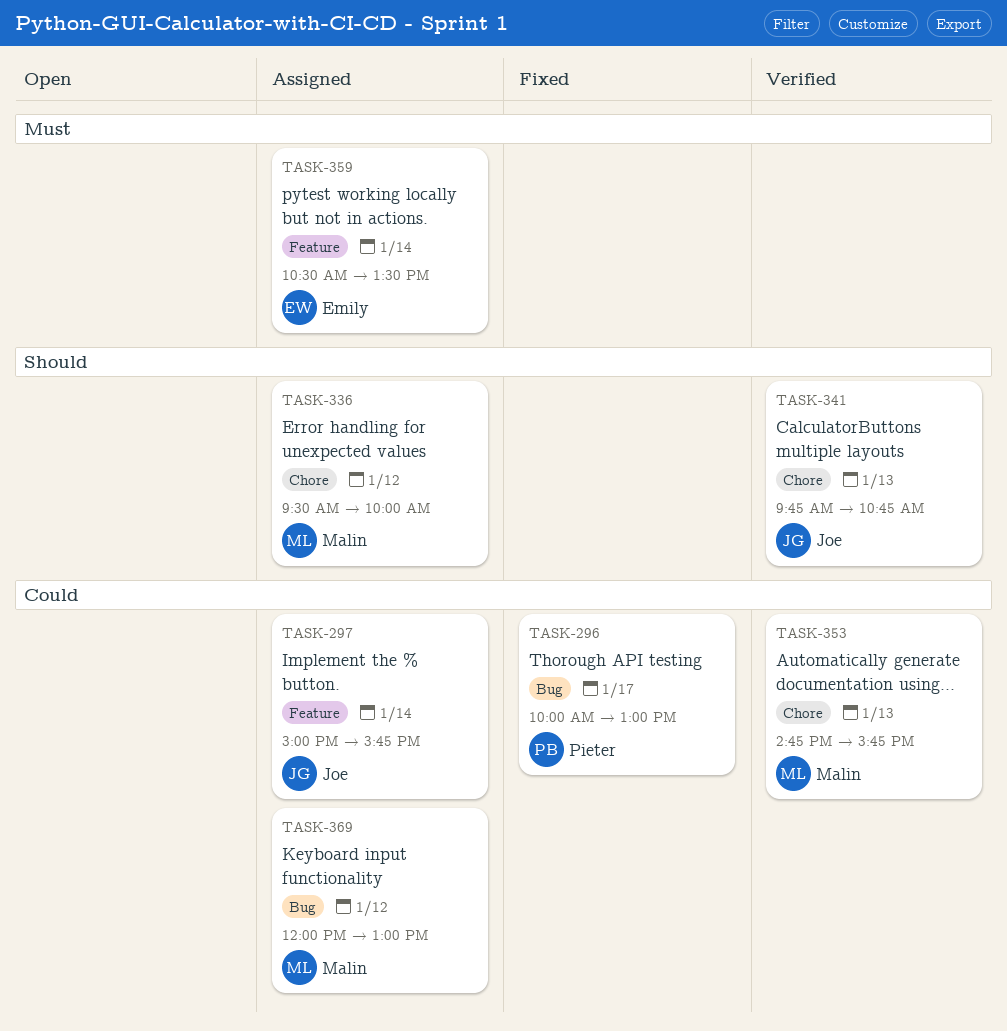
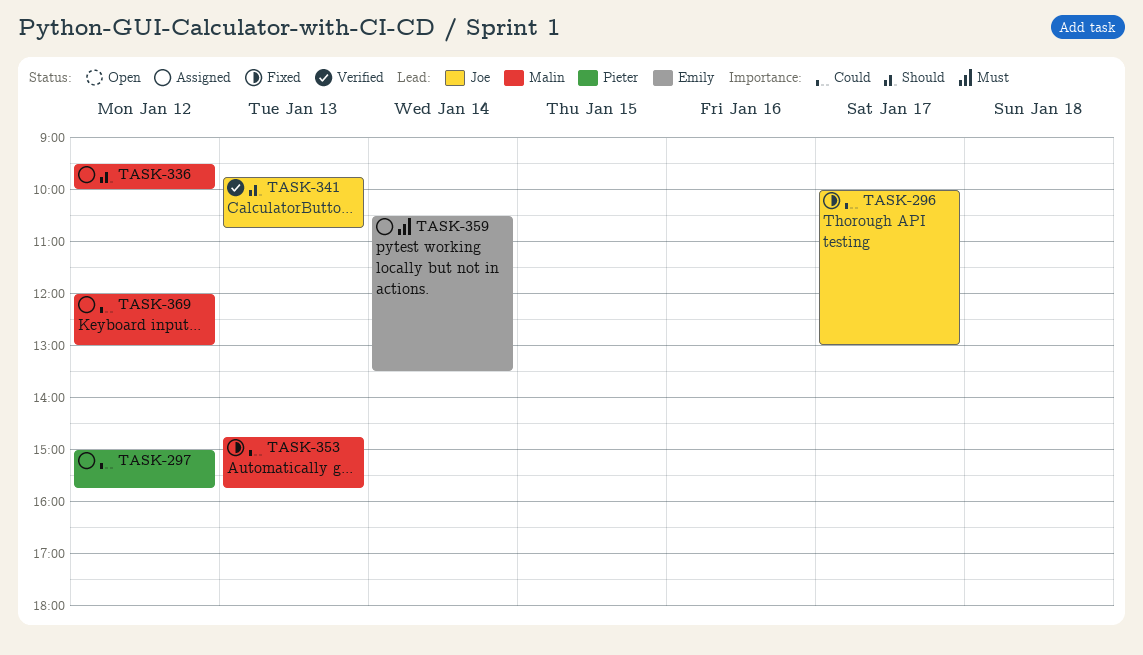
TASK-296, owner: Pieter -> Joe
TASK-297, owner: Joe -> Pieter
TASK-297, day: Jan 14 -> Jan 12
TASK-353, status: Verified -> Fixed

